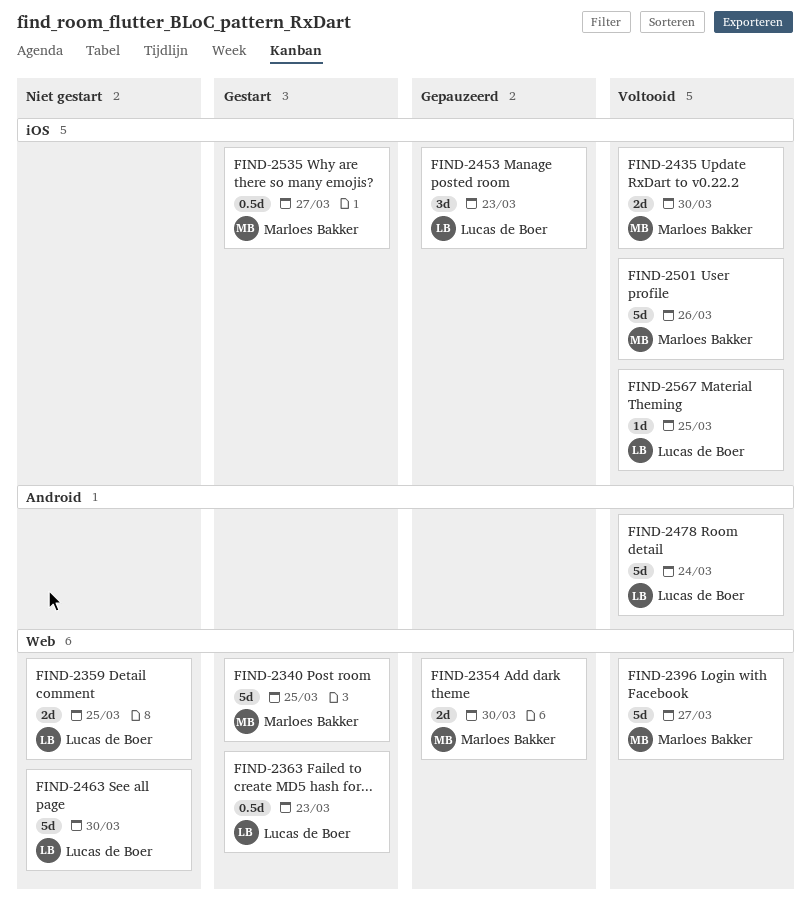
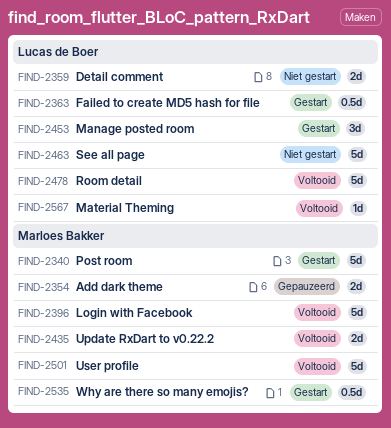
FIND-2453, status: Gepauzeerd -> Gestart

